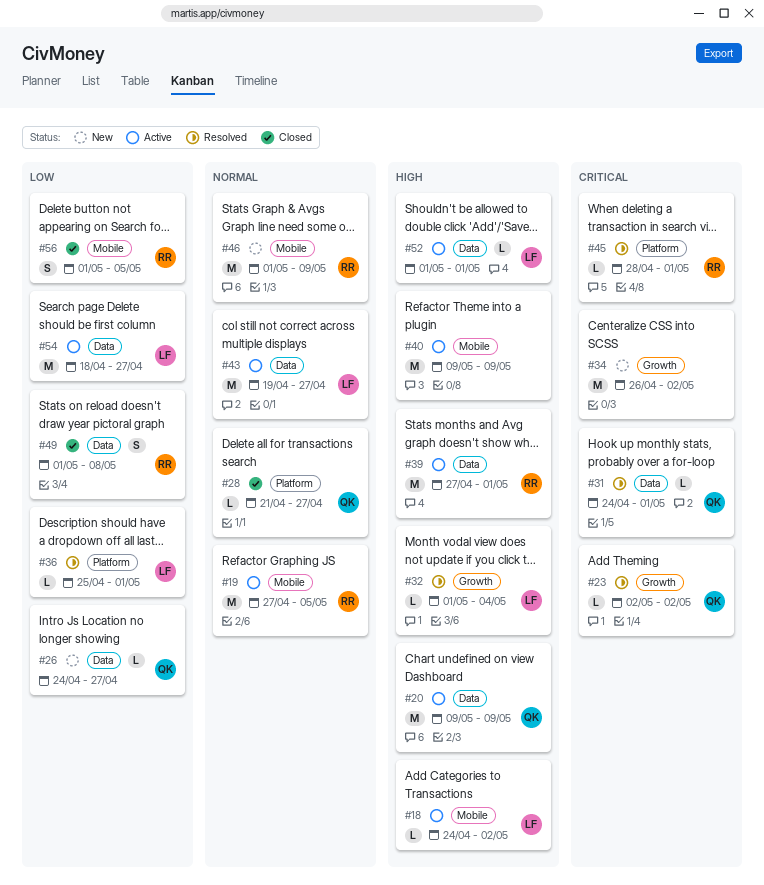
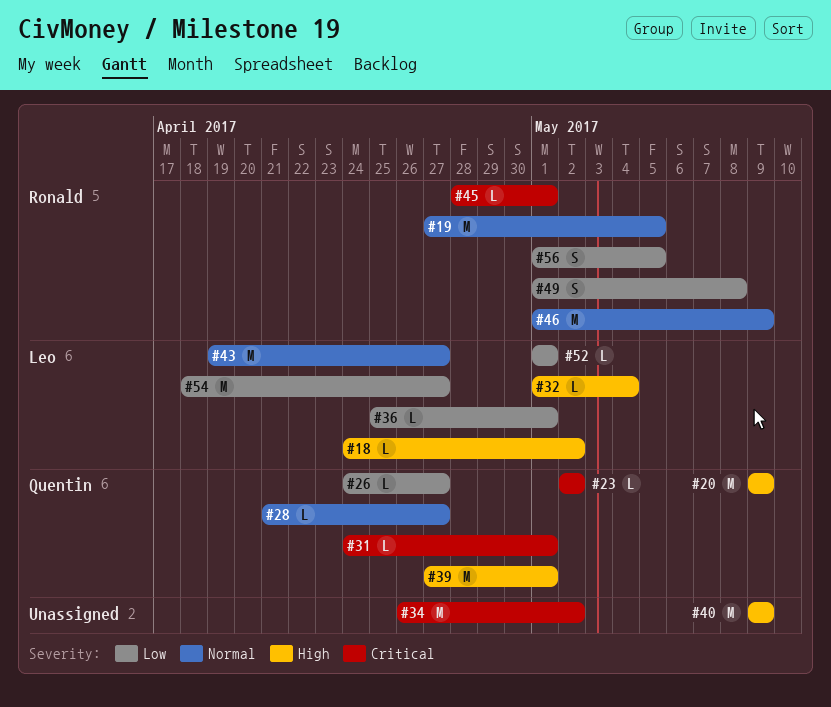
#39, owner: Ronald -> Quentin
#52, priority: High -> Low

